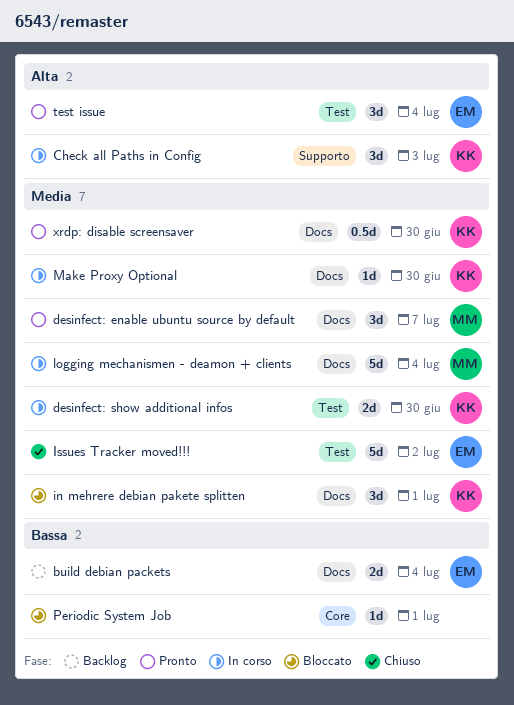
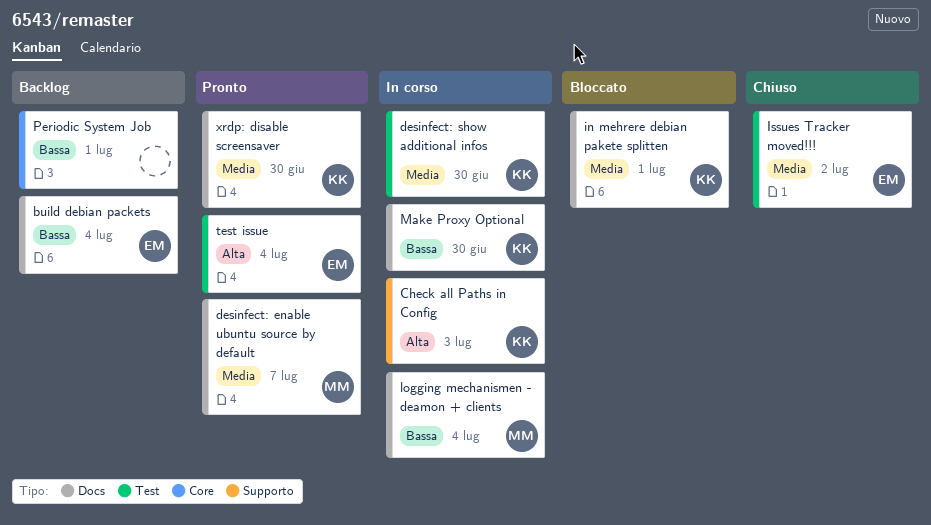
logging mechanismen - deamon + clients, priority: Media -> Bassa
Make Proxy Optional, priority: Media -> Bassa
Periodic System Job, status: Bloccato -> Backlog

